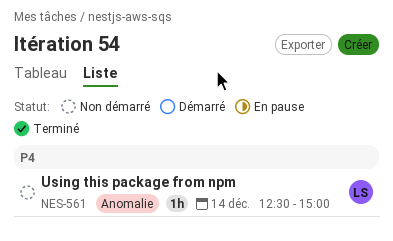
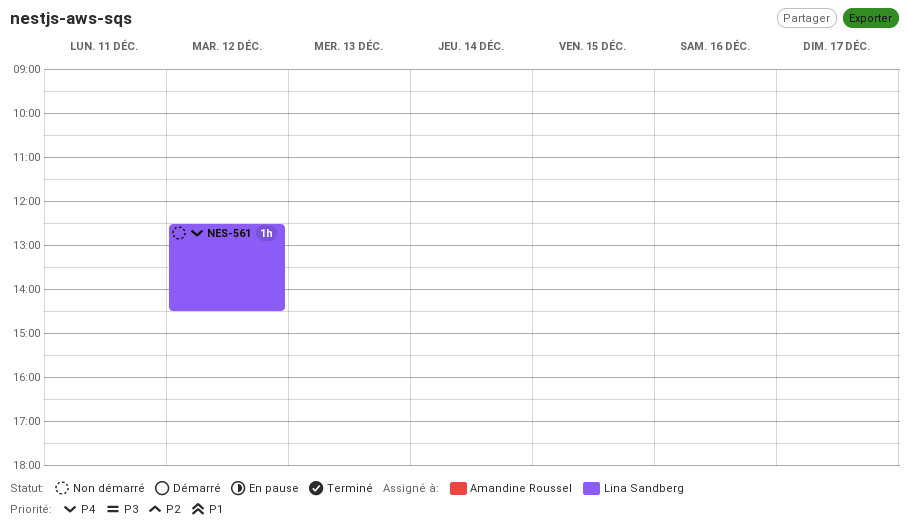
NES-561, day: Dec 14 -> Dec 12
NES-561, ends: 15:00 -> 14:30

